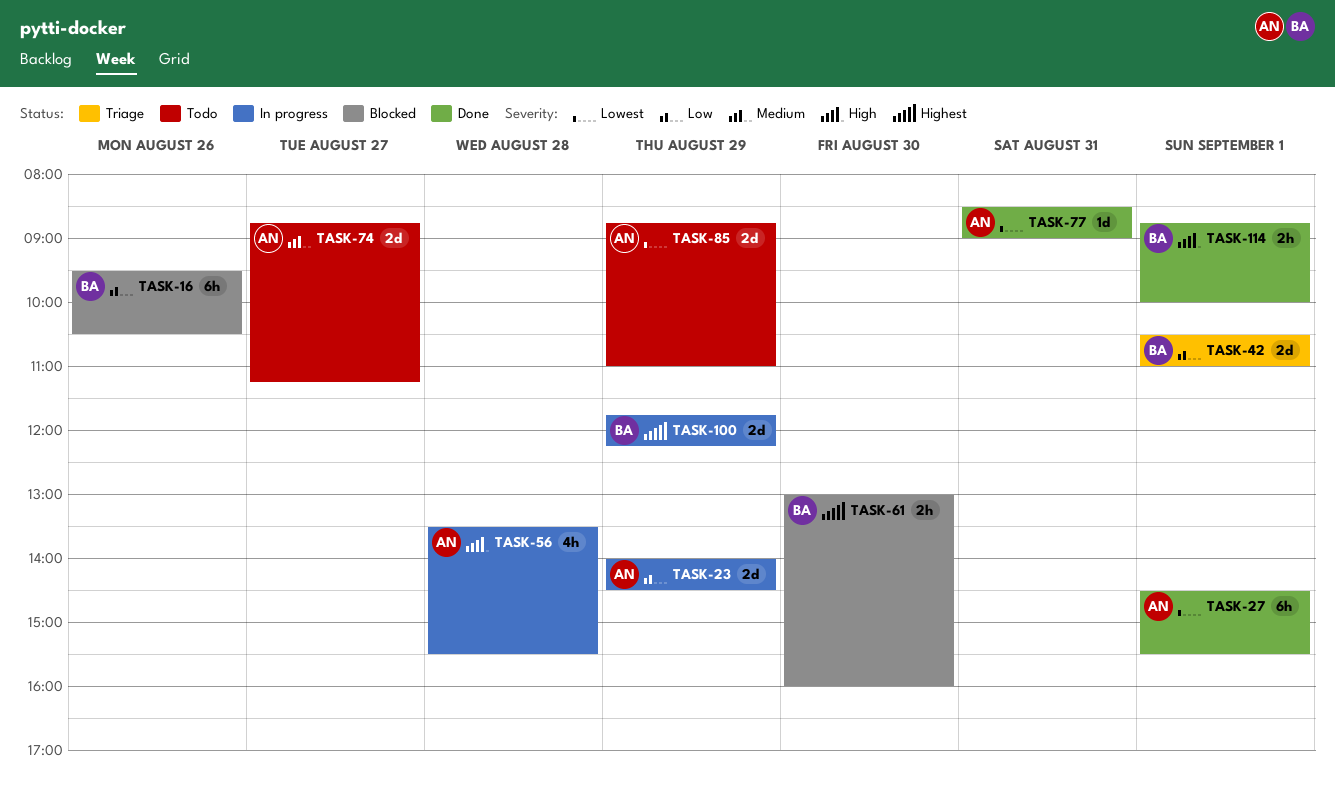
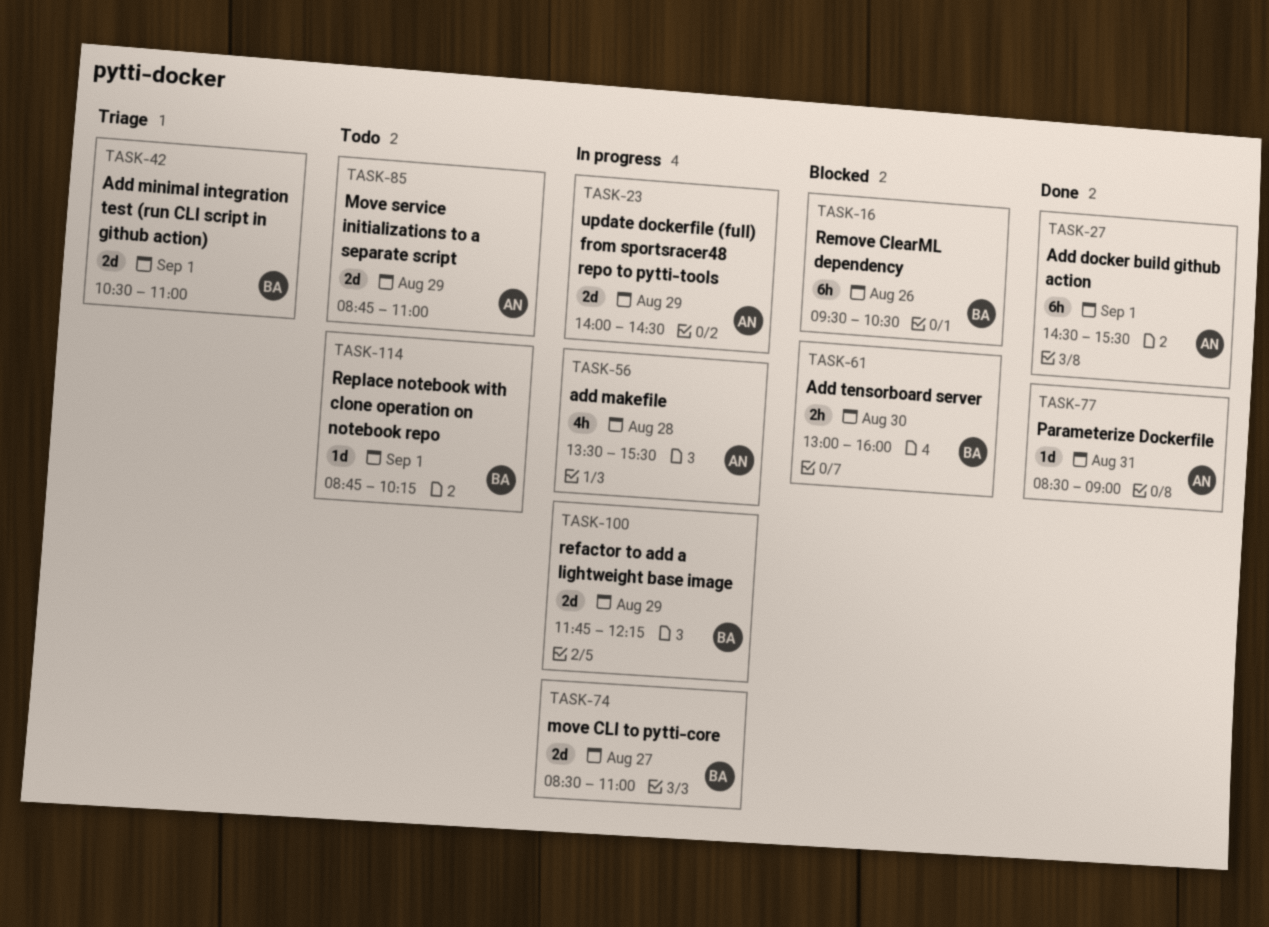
TASK-74, status: Todo -> In progress
TASK-74, owner: AN -> BA
TASK-74, begins: 08:45 -> 08:30
TASK-74, ends: 11:15 -> 11:00
TASK-114, status: Done -> Todo
TASK-114, estimate: 2h -> 1d
TASK-114, ends: 10:00 -> 10:15

